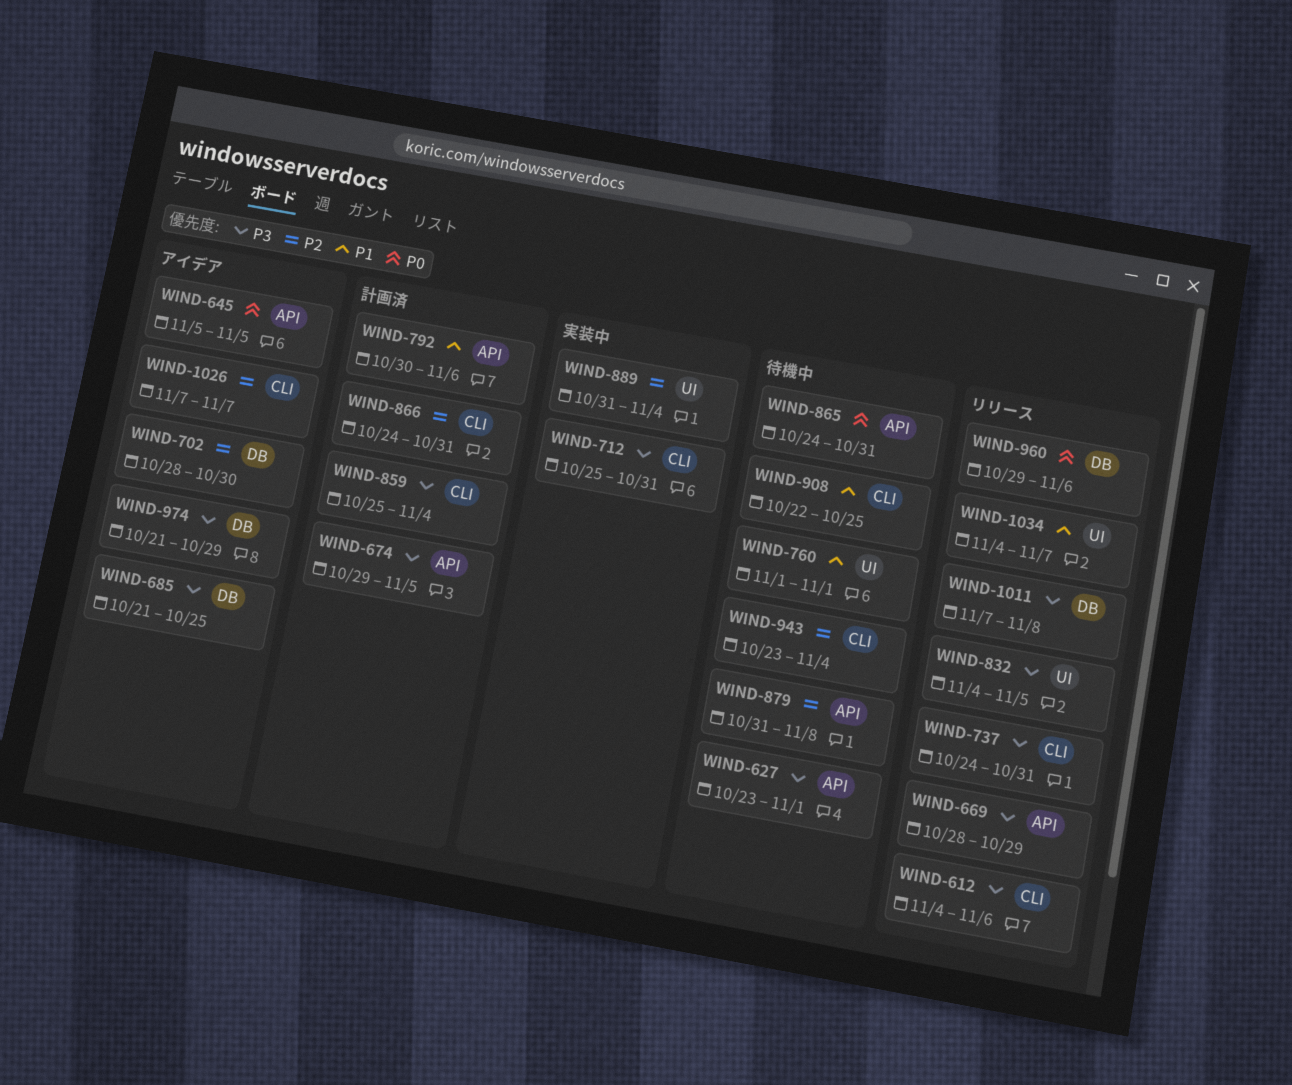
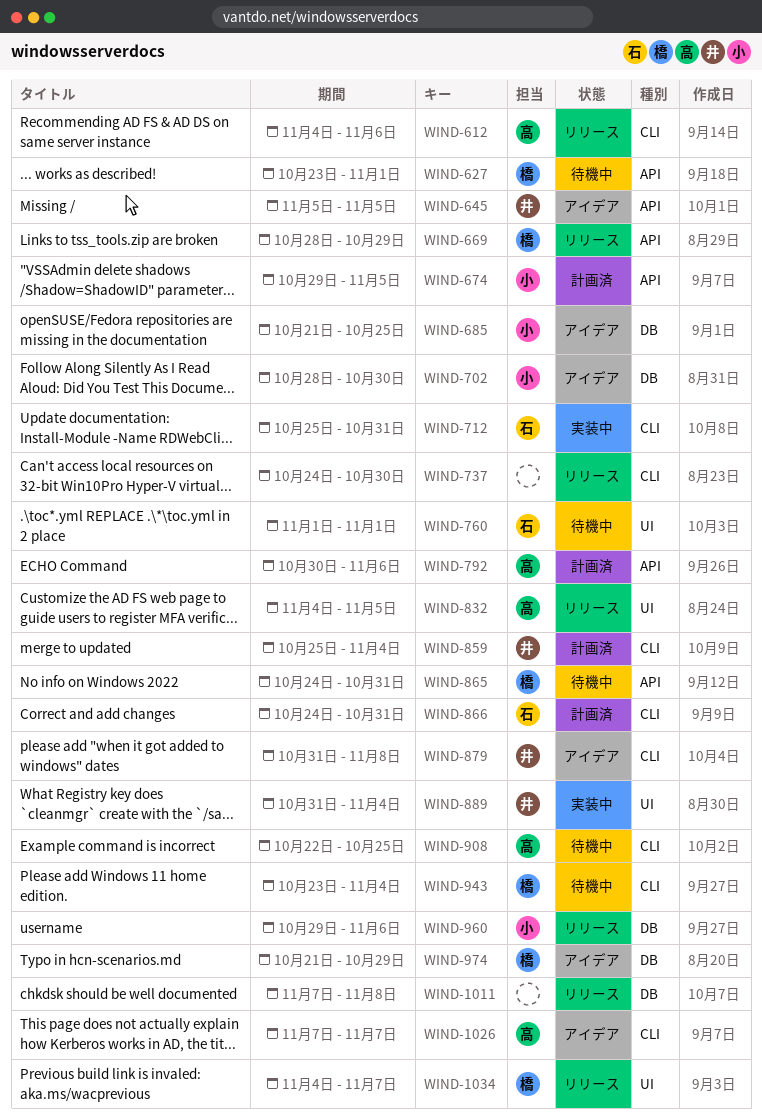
WIND-737, due: Oct 31 -> Oct 30
WIND-879, status: 待機中 -> アイデア
WIND-879, label: API -> CLI

